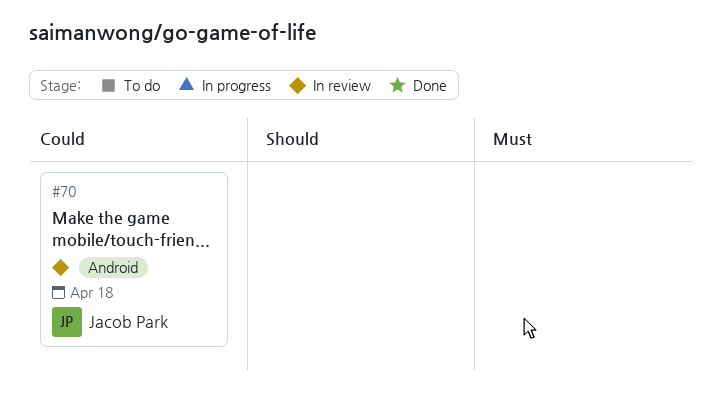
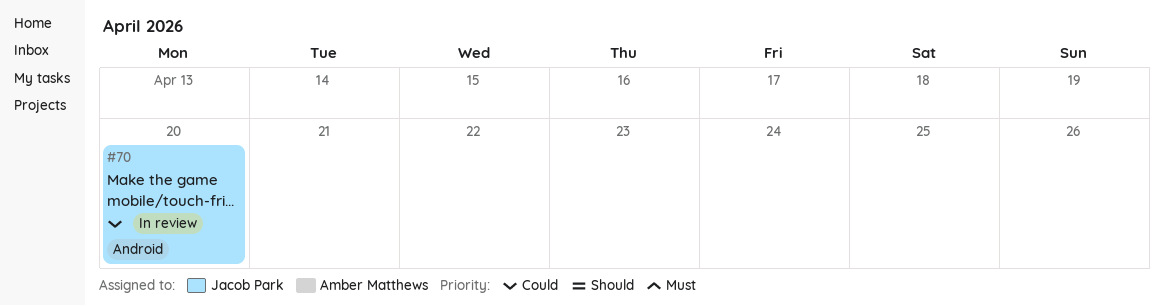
#70, due: Apr 18 -> Apr 20

